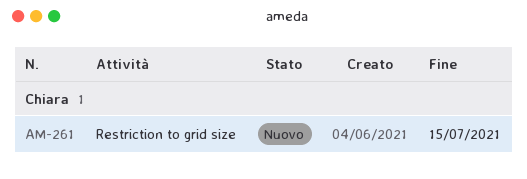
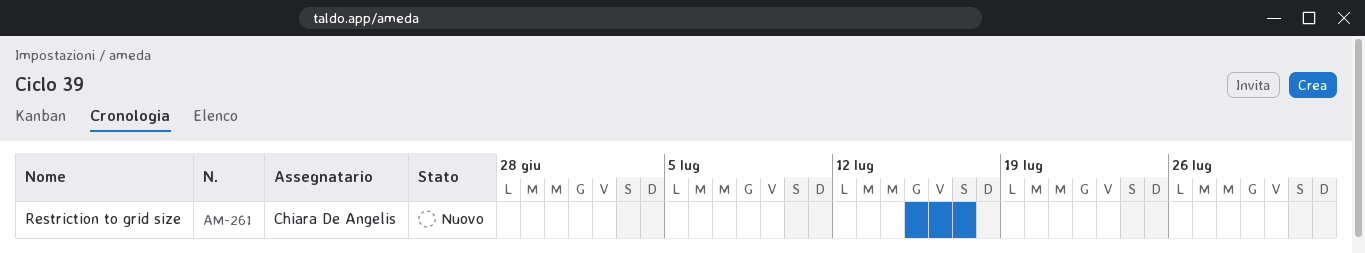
AM-261, due: Jul 15 -> Jul 17

